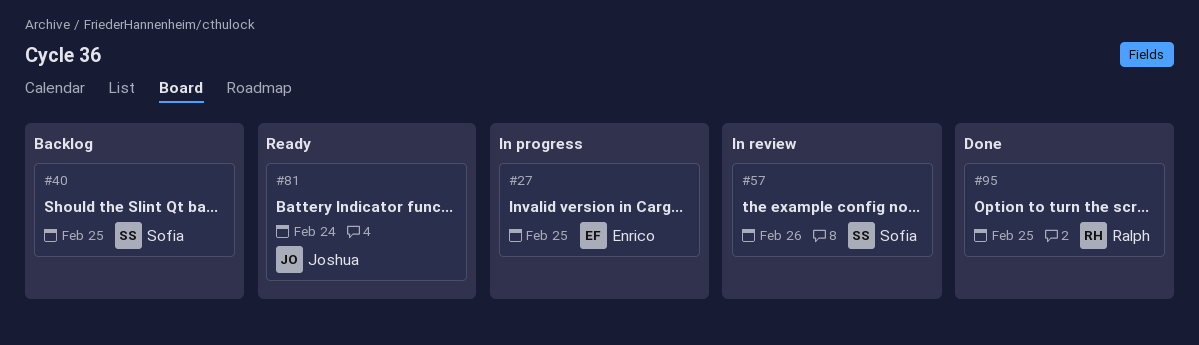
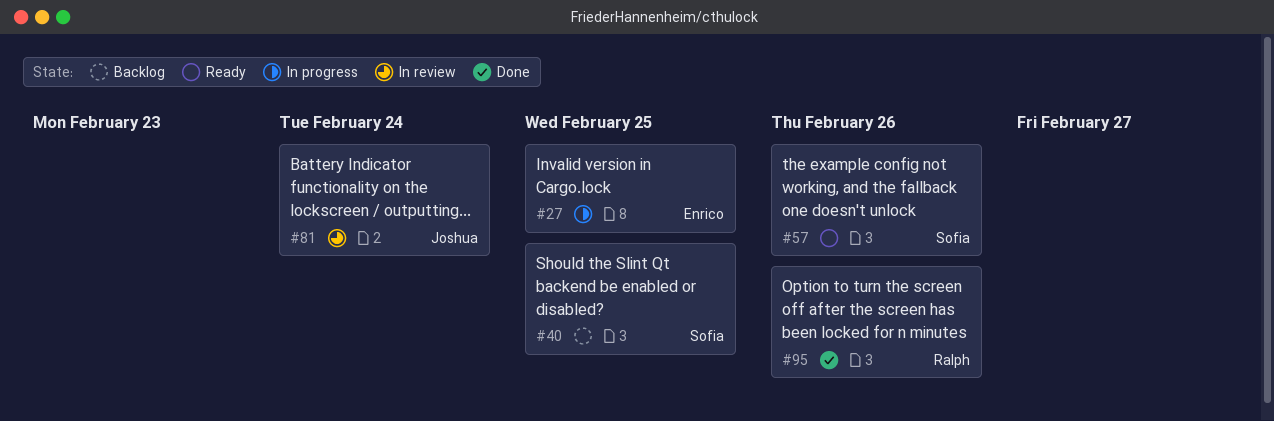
#57, status: In review -> Ready
#81, status: Ready -> In review
#95, due: Feb 25 -> Feb 26

